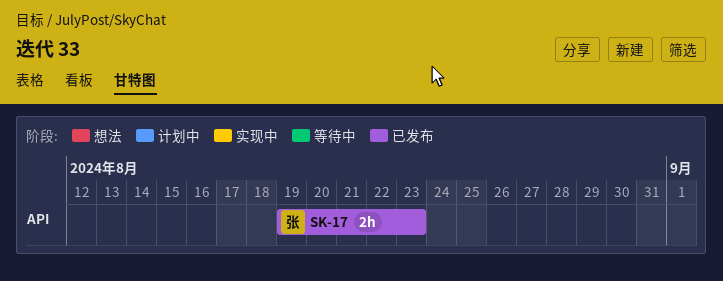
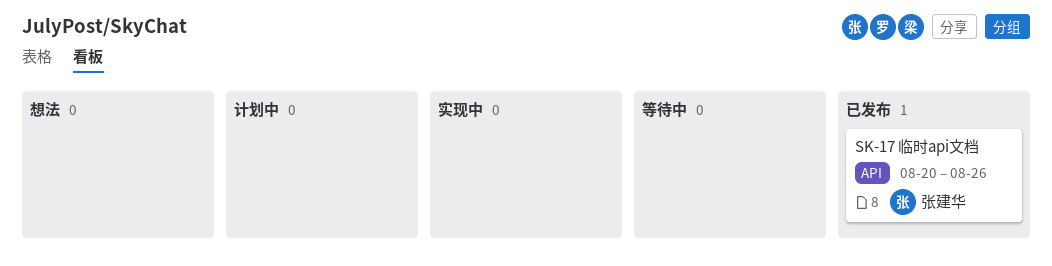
SK-17, start: Aug 19 -> Aug 20
SK-17, due: Aug 23 -> Aug 26

